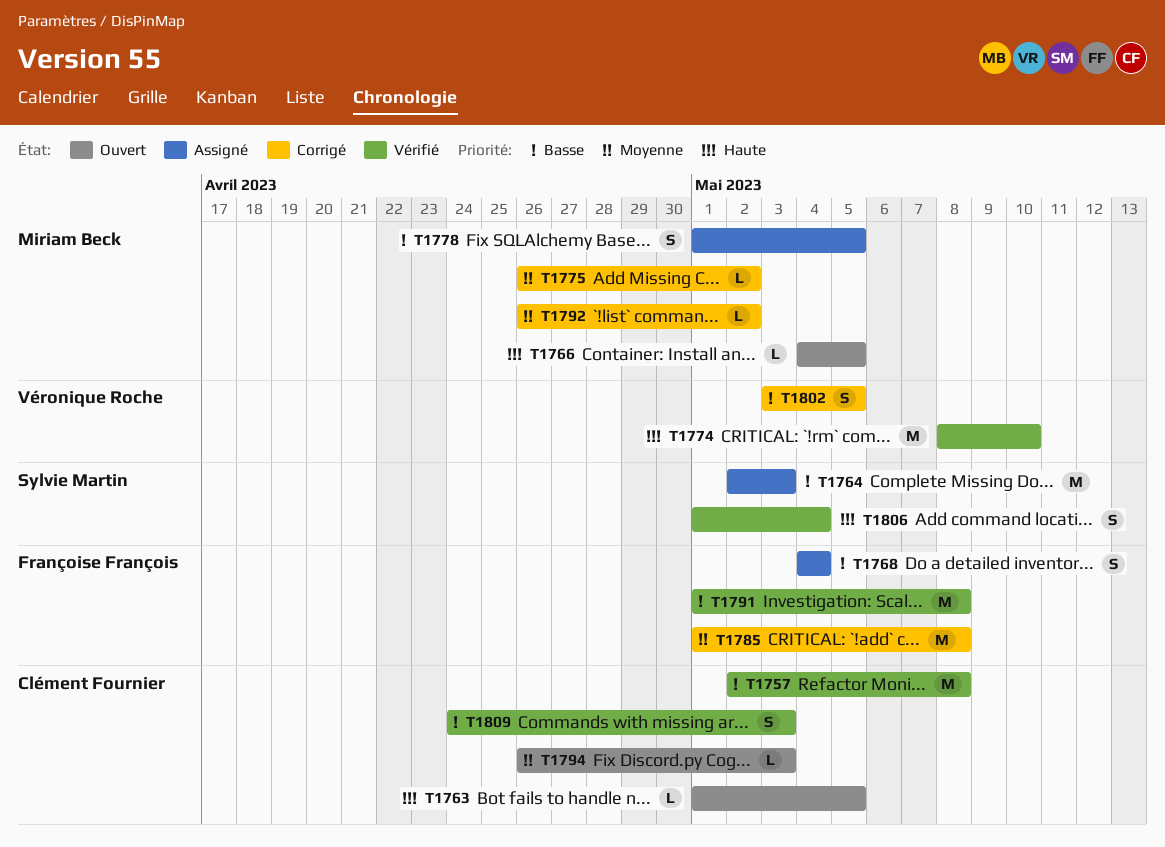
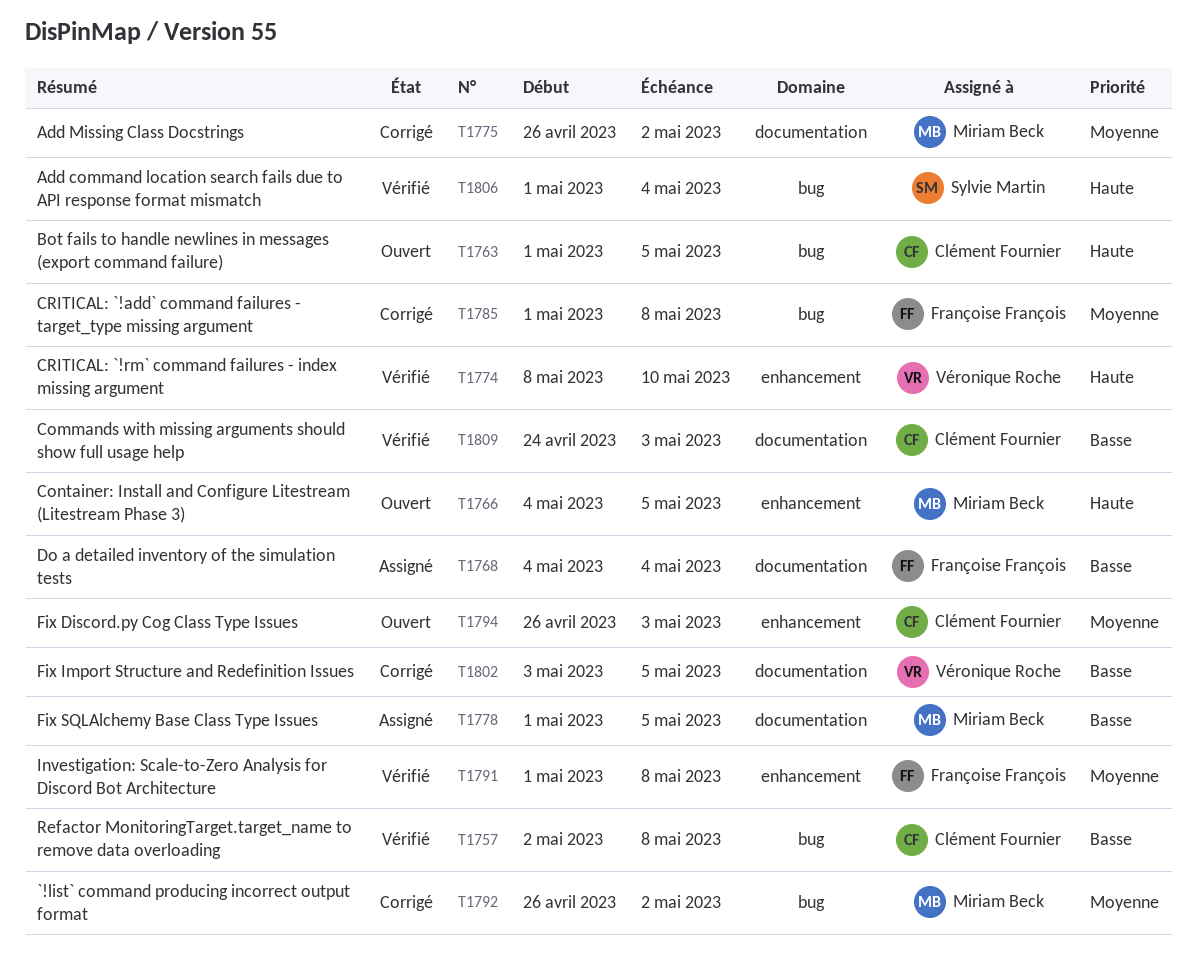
T1764: present -> none
T1791, priority: Basse -> Moyenne

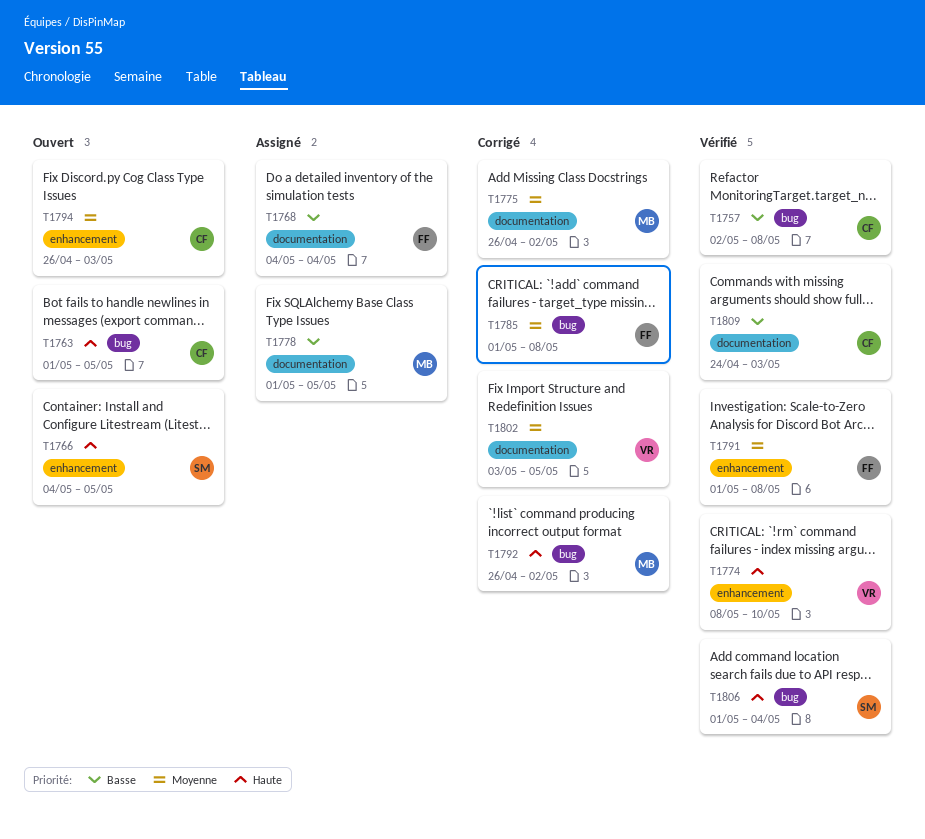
T1766, owner: Miriam Beck -> Sylvie Martin
T1792, priority: Moyenne -> Haute
T1802, priority: Basse -> Moyenne

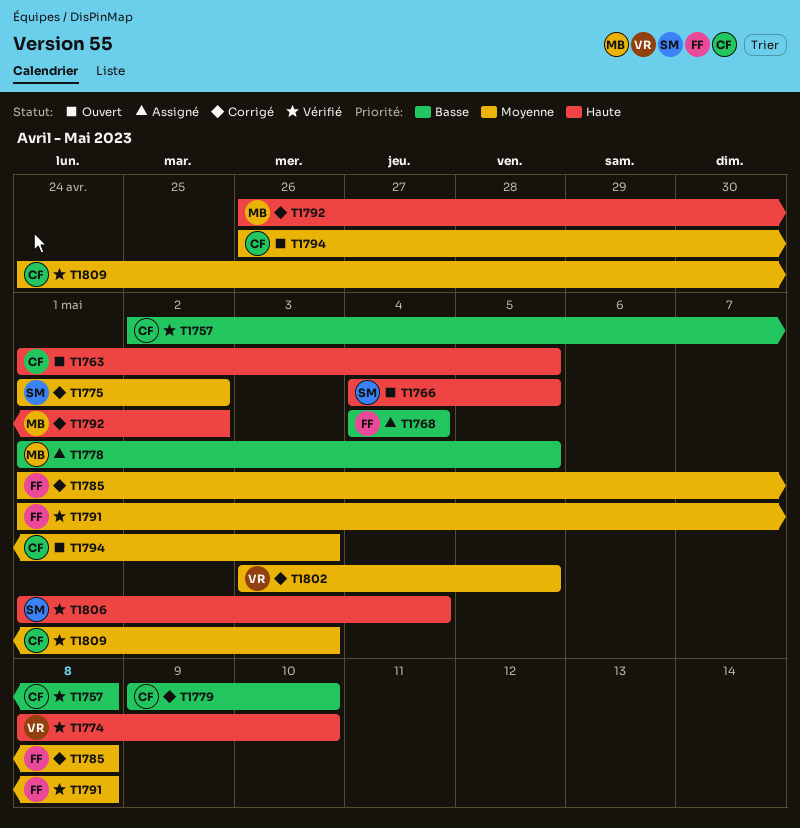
T1775, owner: MB -> SM
T1775, start: Apr 26 -> May 1
T1779: none -> present
T1809, priority: Basse -> Moyenne

